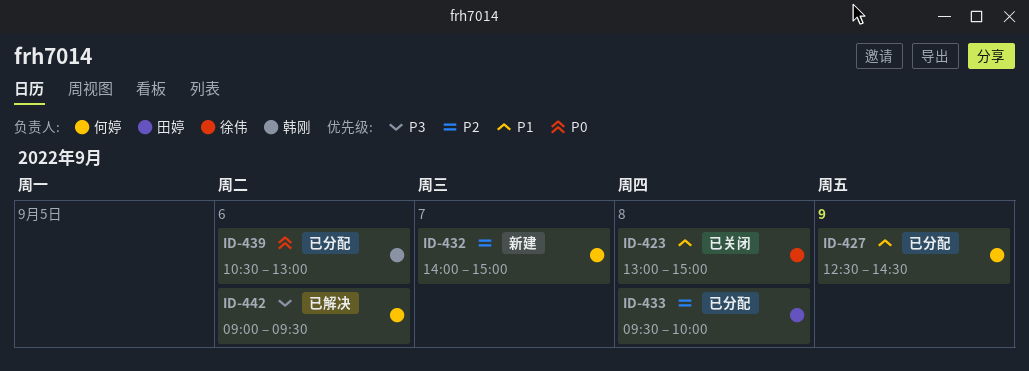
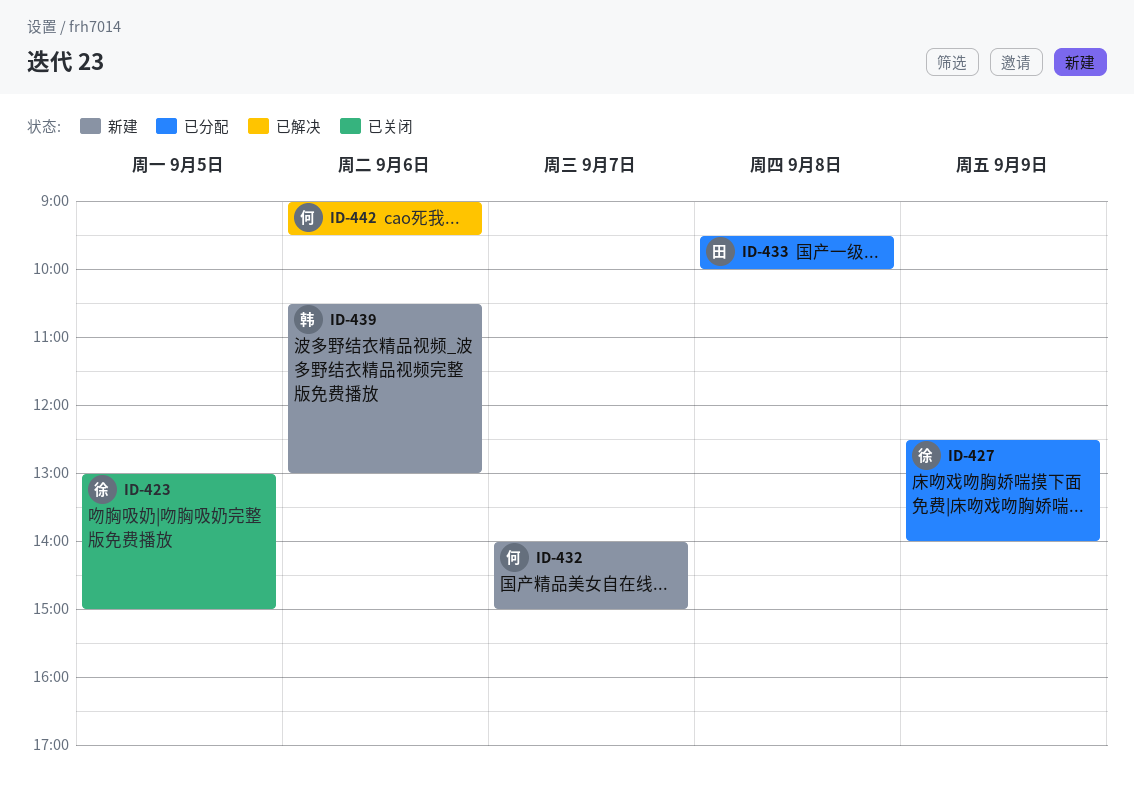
ID-423, day: Sep 8 -> Sep 5
ID-427, owner: 何婷 -> 徐伟
ID-427, ends: 14:30 -> 14:00
ID-439, status: 已分配 -> 新建

